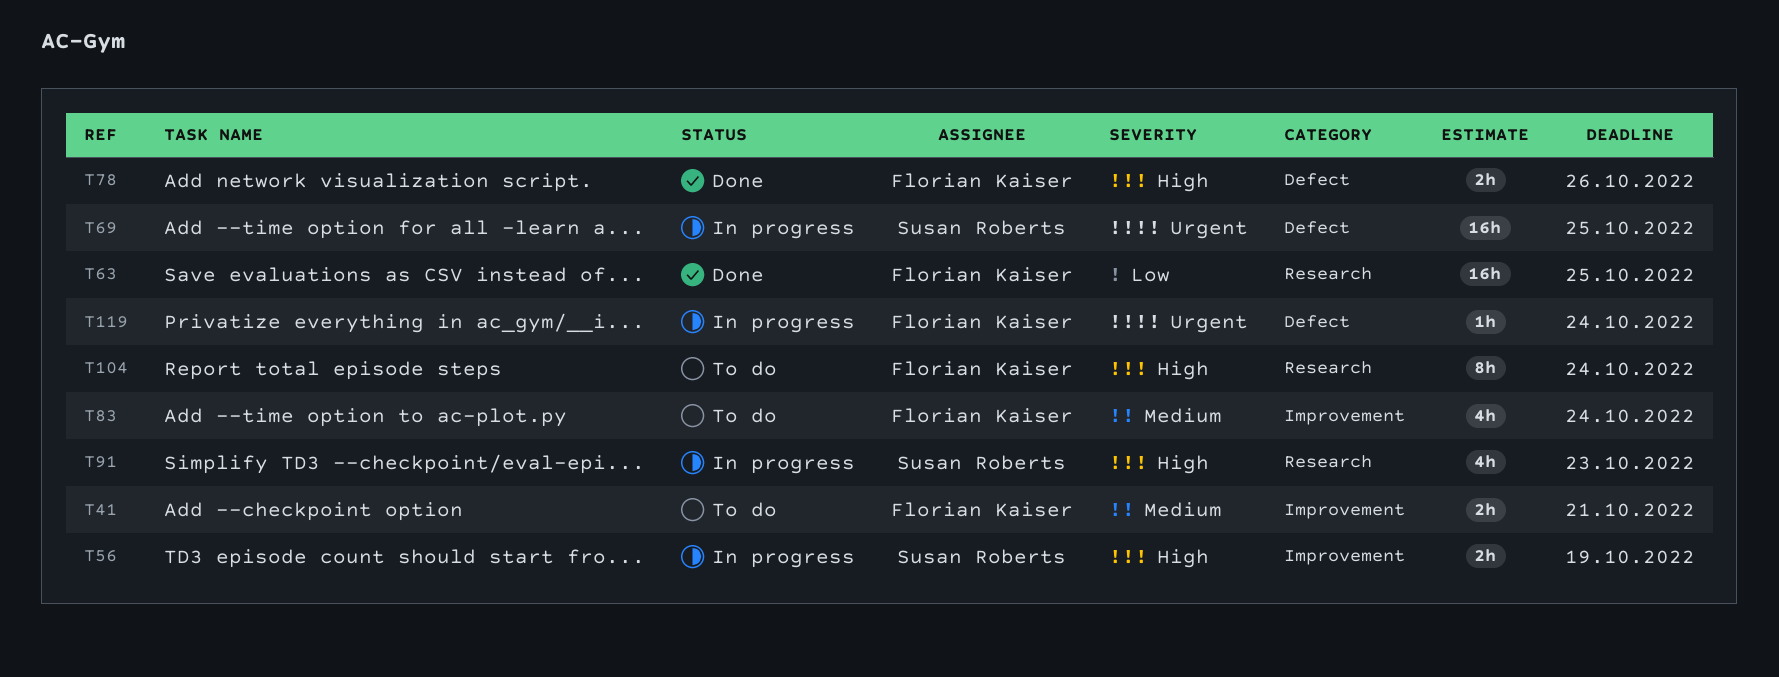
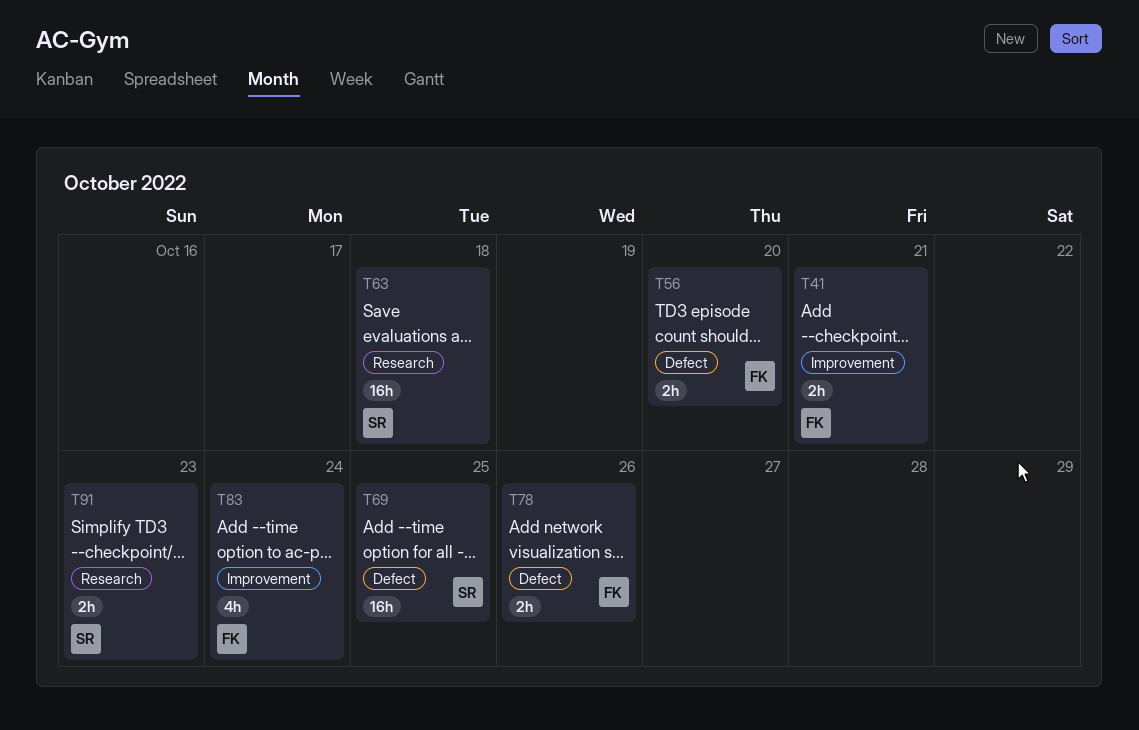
T56, owner: Susan Roberts -> Florian Kaiser
T56, label: Improvement -> Defect
T56, due: Oct 19 -> Oct 20
T63, owner: Florian Kaiser -> Susan Roberts
T63, due: Oct 25 -> Oct 18
T91, estimate: 4h -> 2h
T104: present -> none
T119: present -> none

